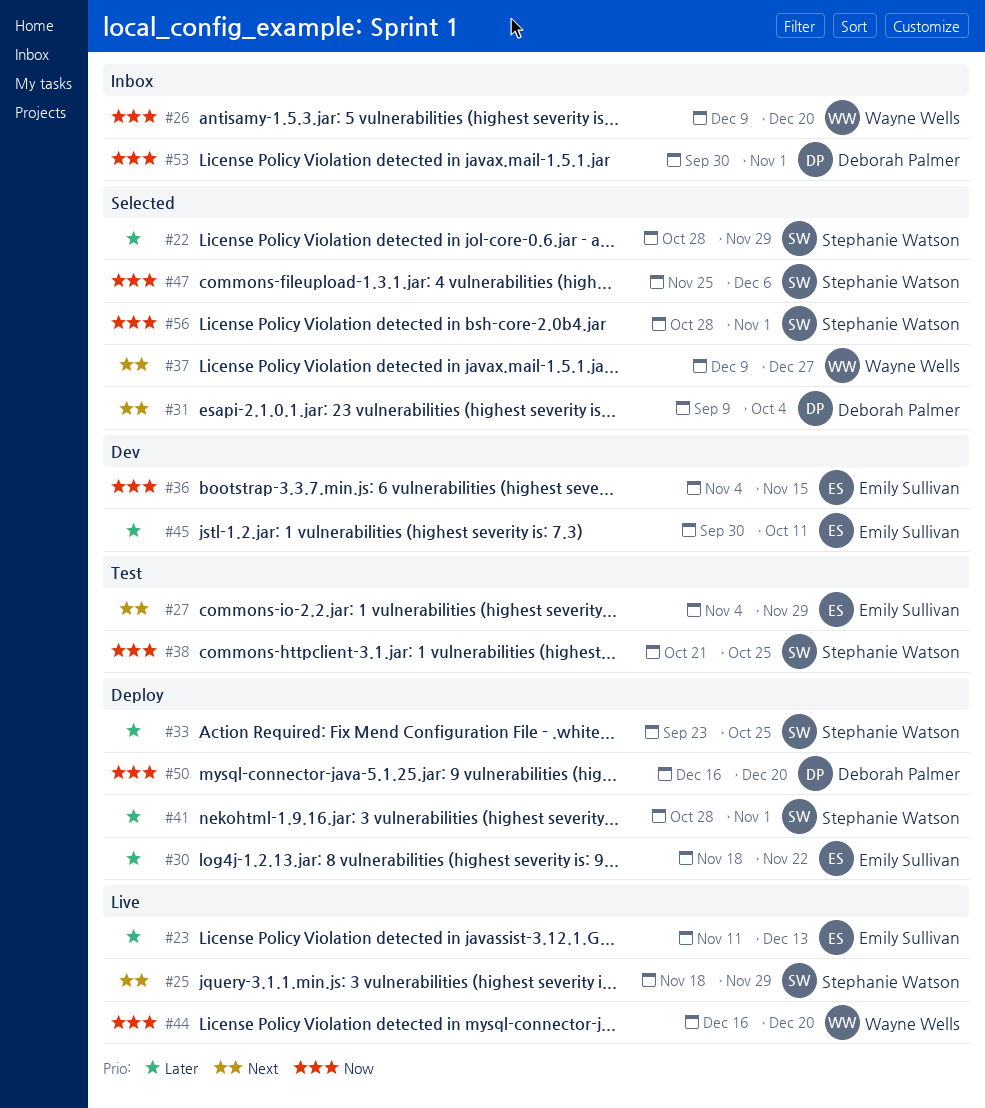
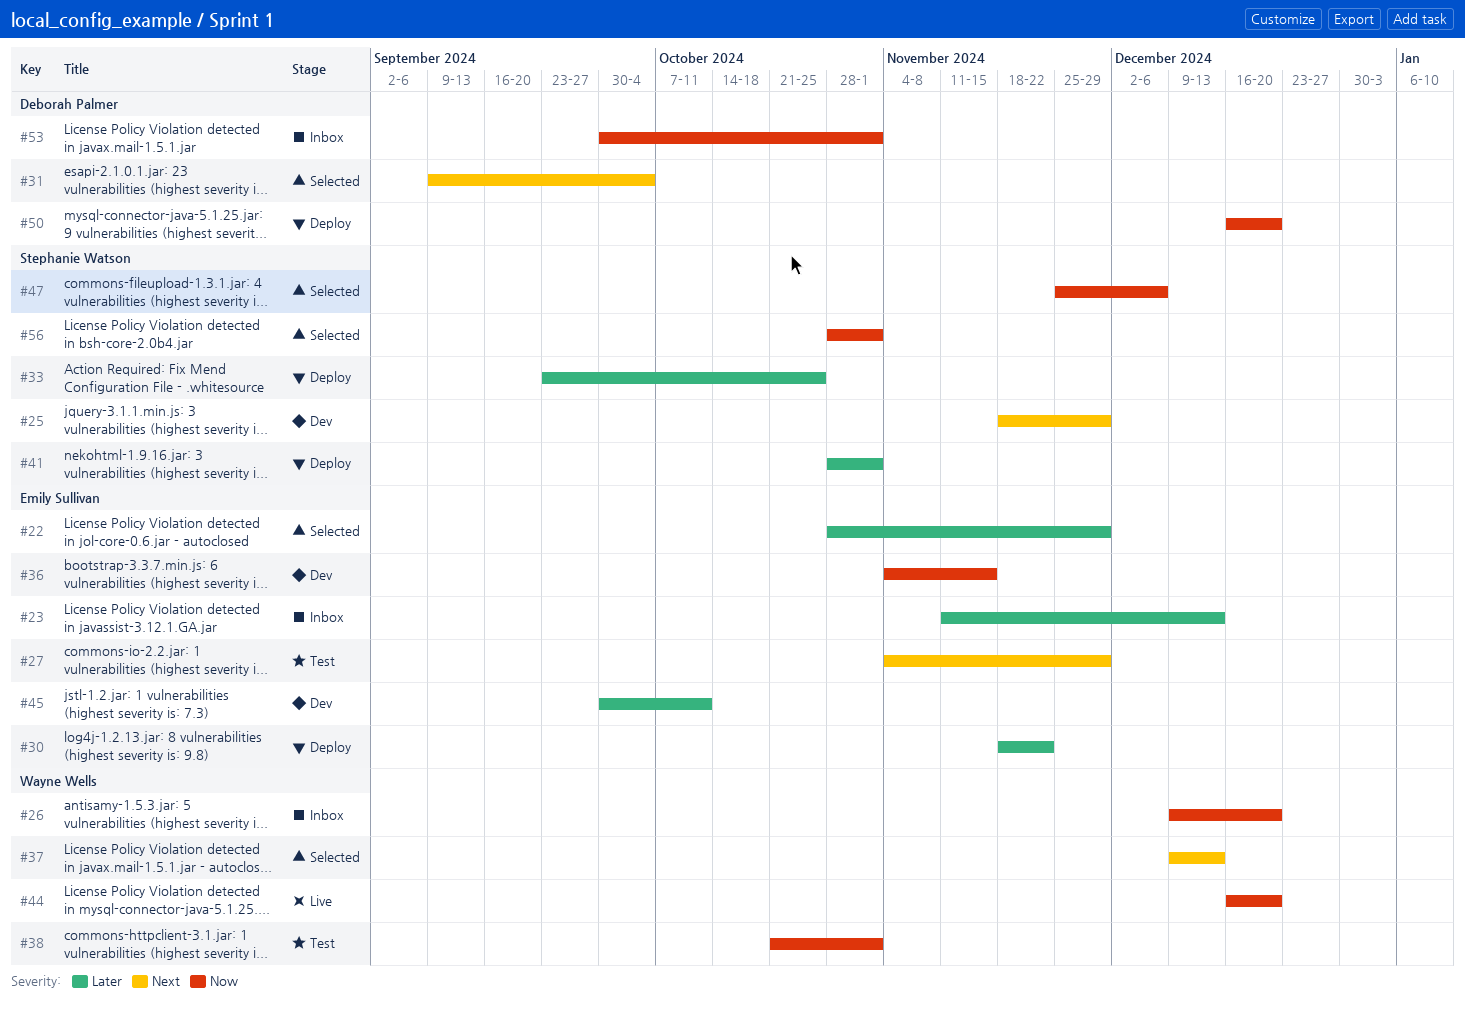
#22, owner: Stephanie Watson -> Emily Sullivan
#23, status: Live -> Inbox
#25, status: Live -> Dev
#37, due: Dec 27 -> Dec 13
#38, owner: Stephanie Watson -> Wayne Wells
#38, due: Oct 25 -> Nov 1

